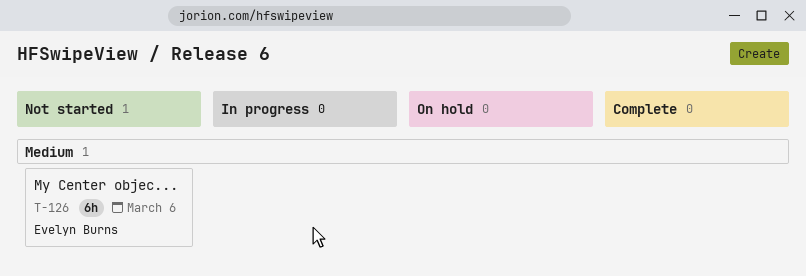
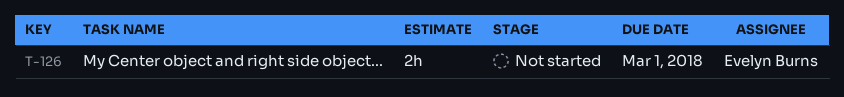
T-126, estimate: 6h -> 2h
T-126, due: Mar 6 -> Mar 1

